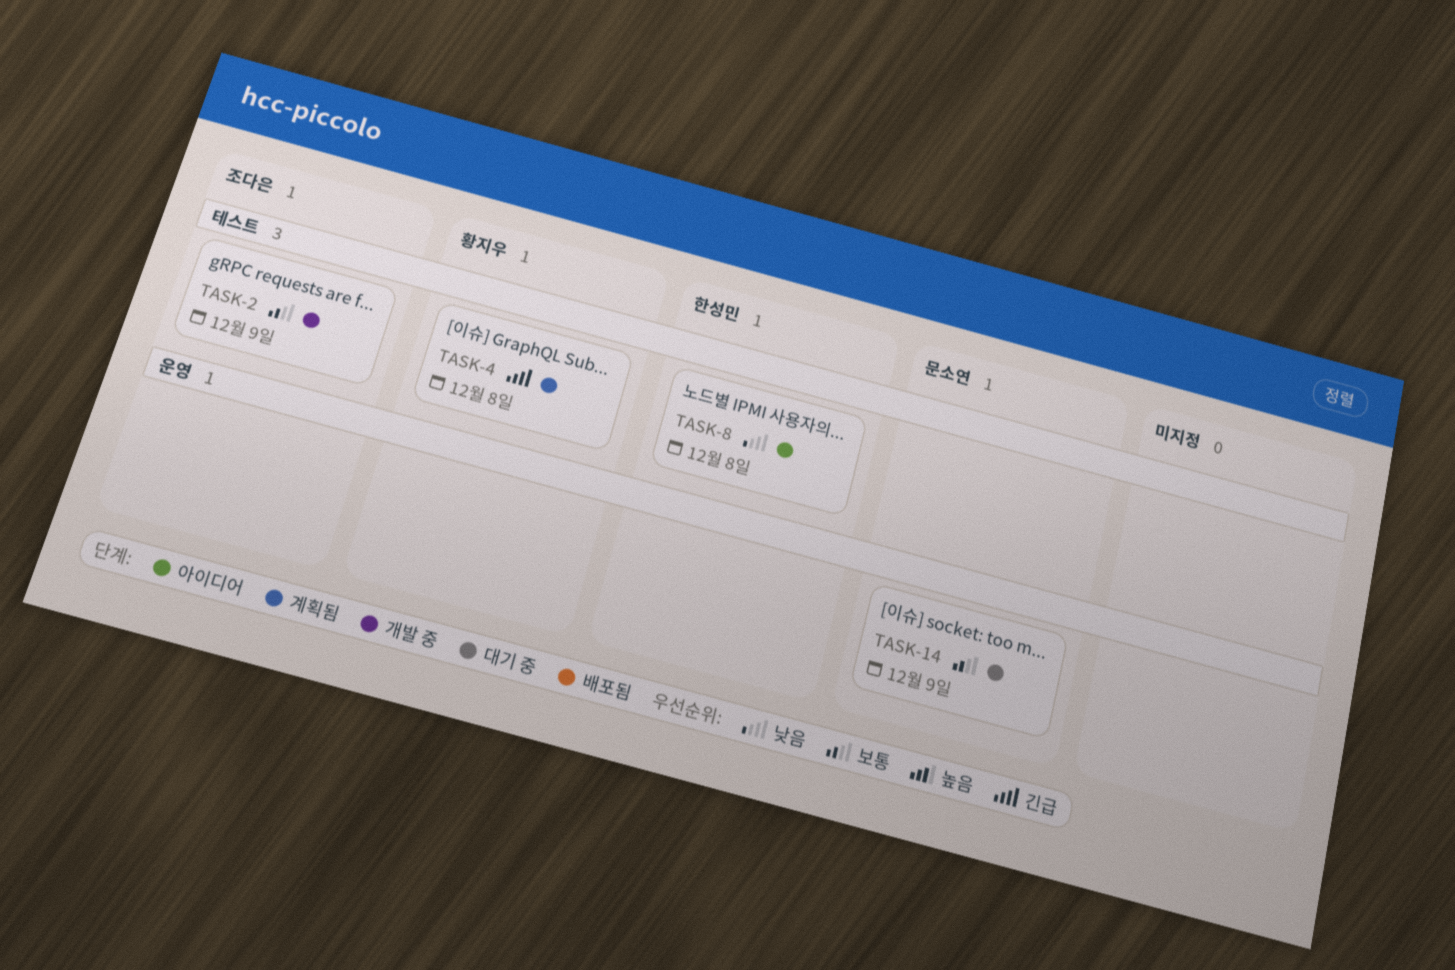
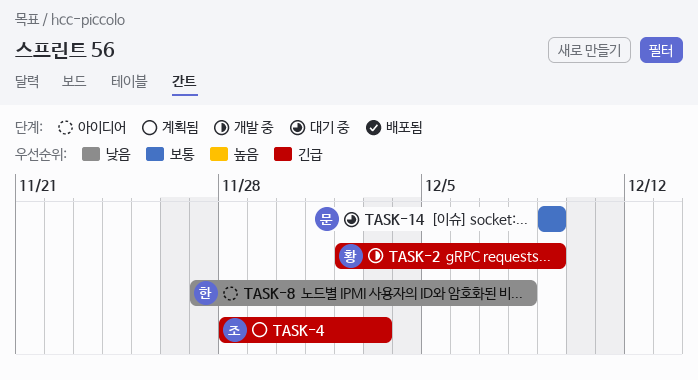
TASK-2, owner: 조다은 -> 황지우
TASK-2, priority: 보통 -> 긴급
TASK-4, owner: 황지우 -> 조다은
TASK-4, due: Dec 8 -> Dec 3

